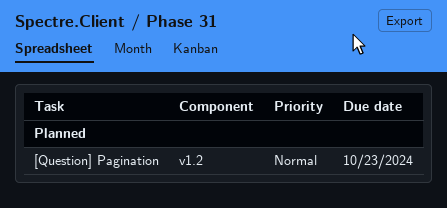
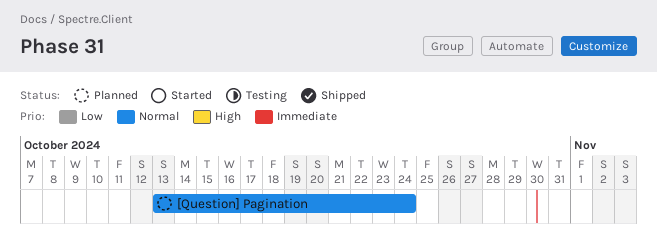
[Question] Pagination, due: Oct 23 -> Oct 24

